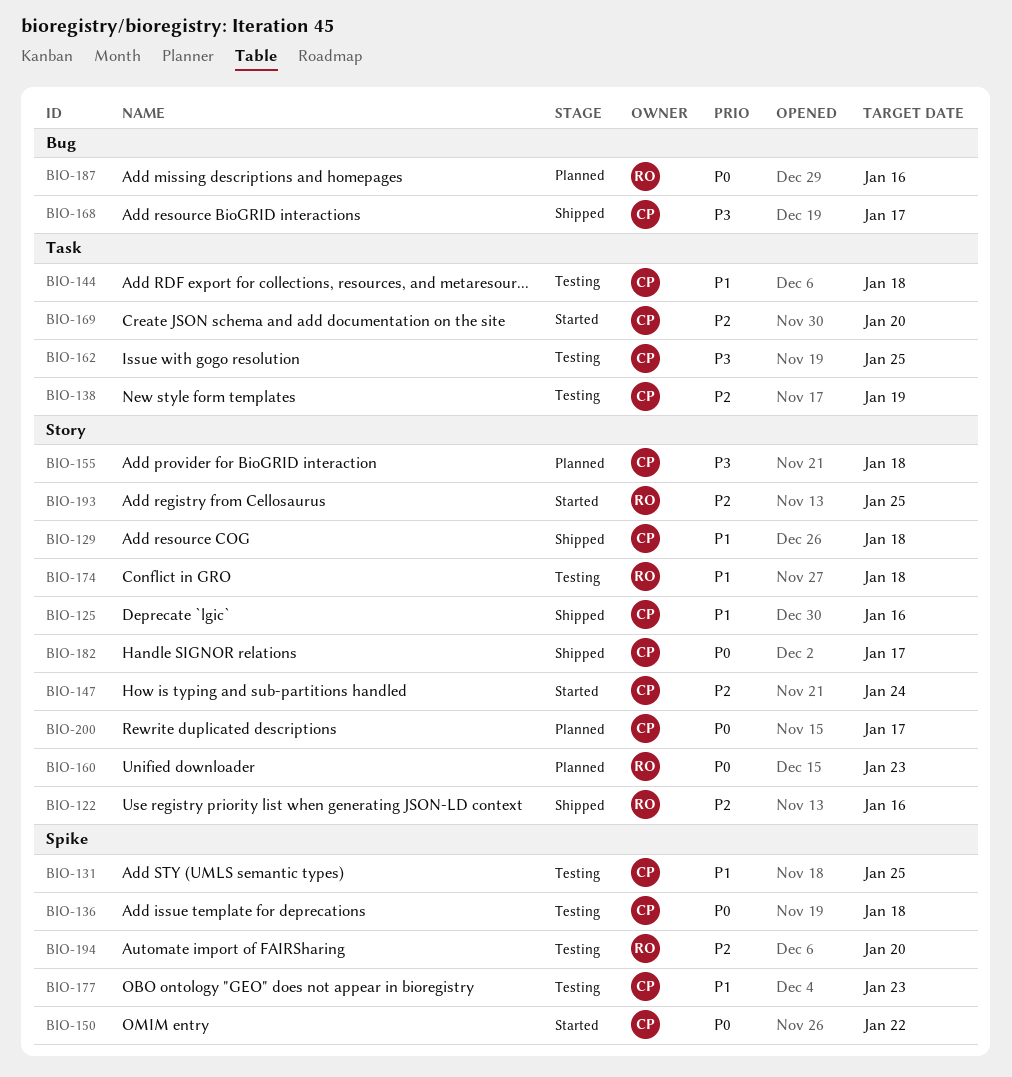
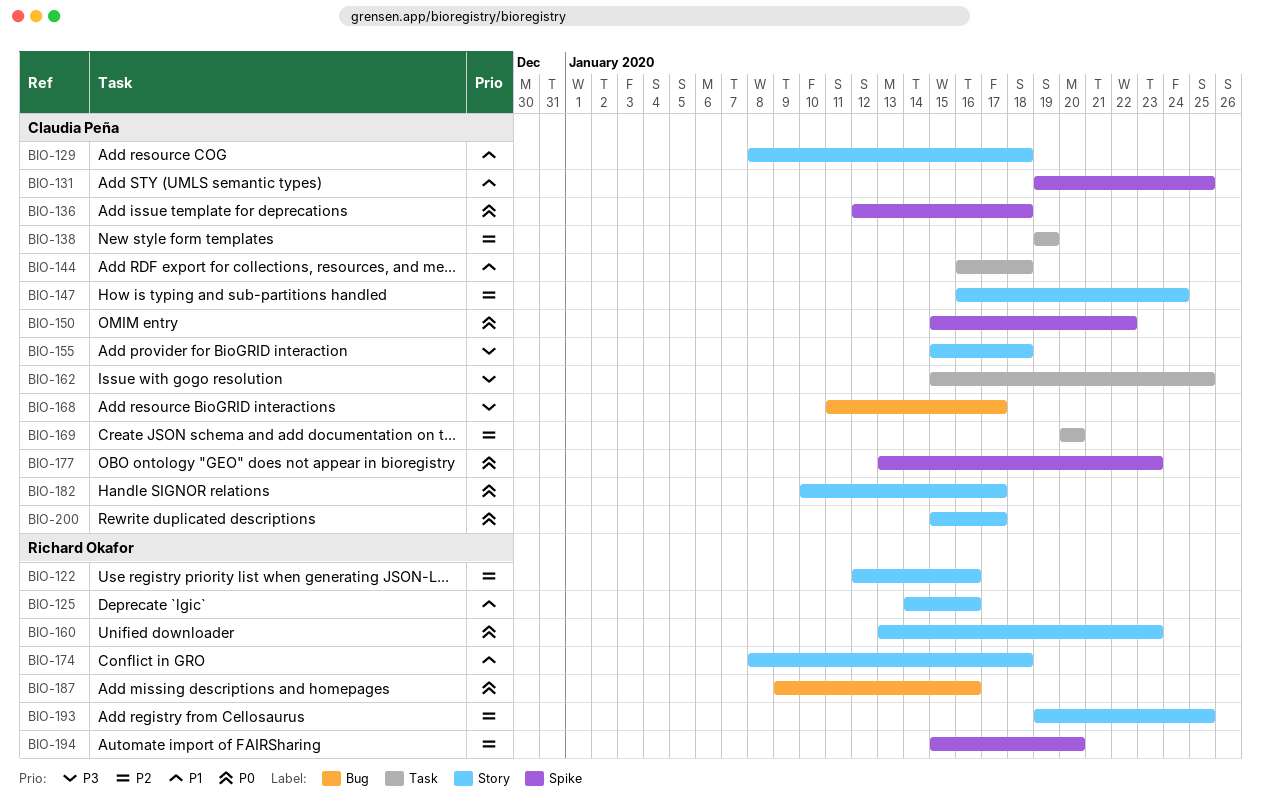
BIO-125, owner: Claudia Peña -> Richard Okafor
BIO-177, priority: P1 -> P0

